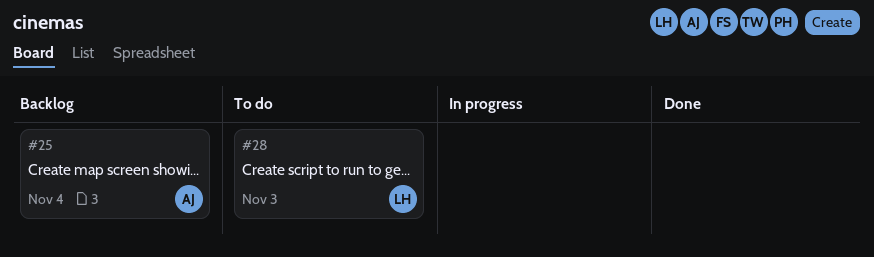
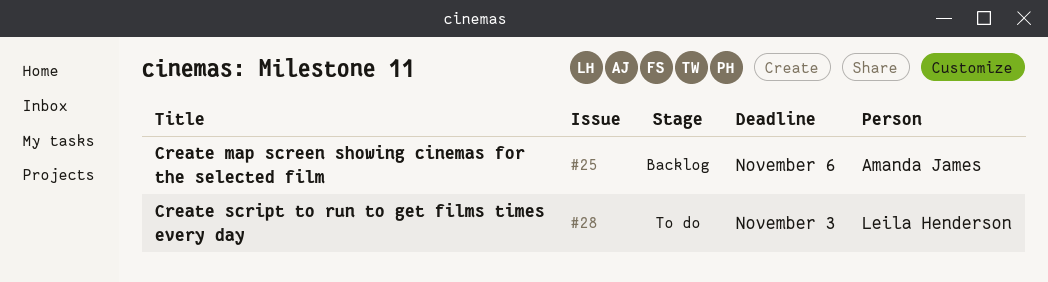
#25, due: Nov 4 -> Nov 6

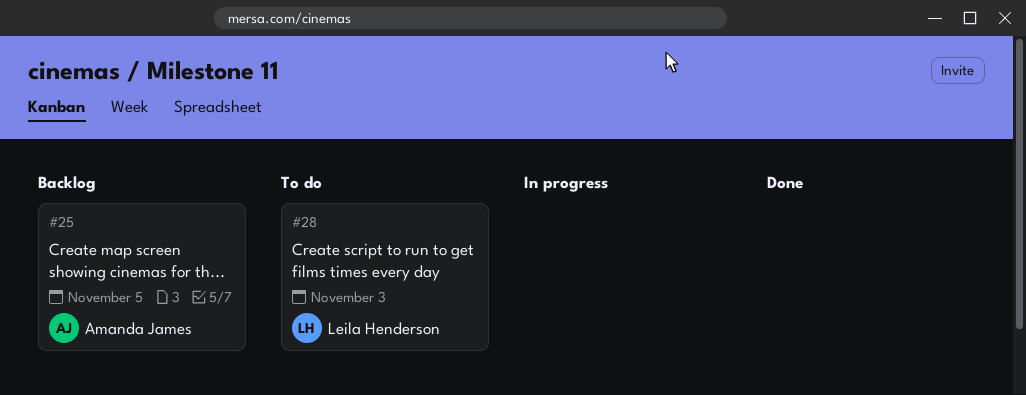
#25, due: Nov 6 -> Nov 5

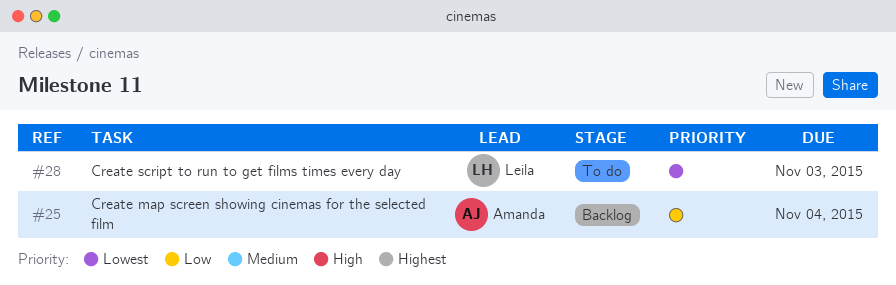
#25, due: Nov 5 -> Nov 4

